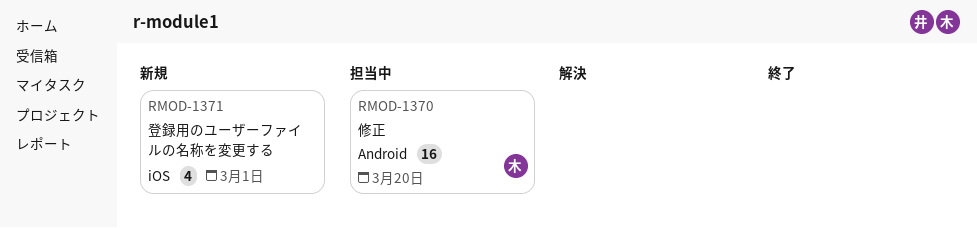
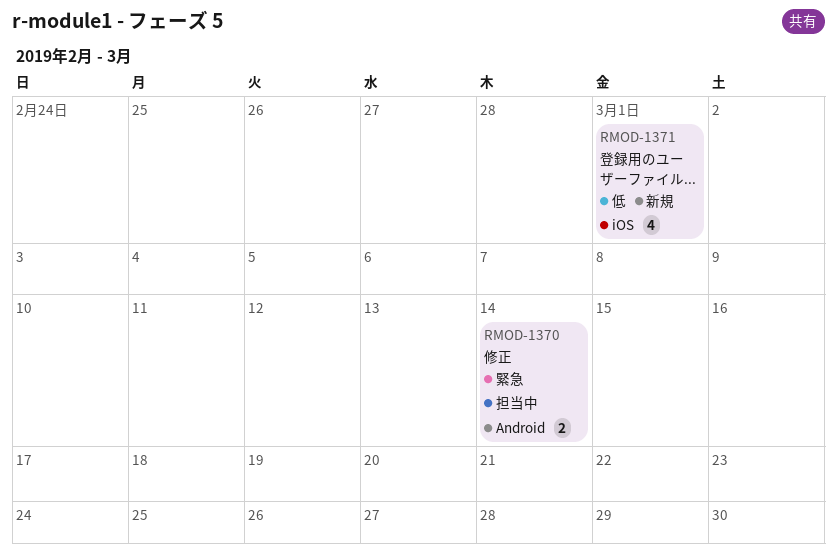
RMOD-1370, estimate: 16 -> 2
RMOD-1370, due: Mar 20 -> Mar 14

